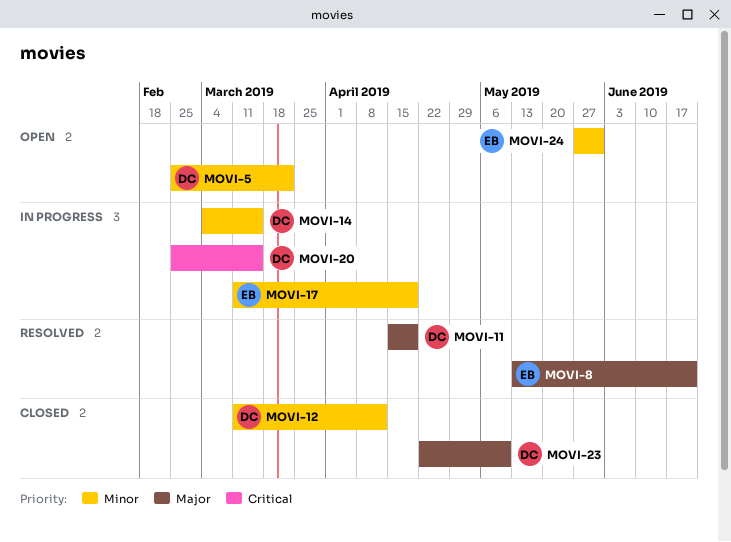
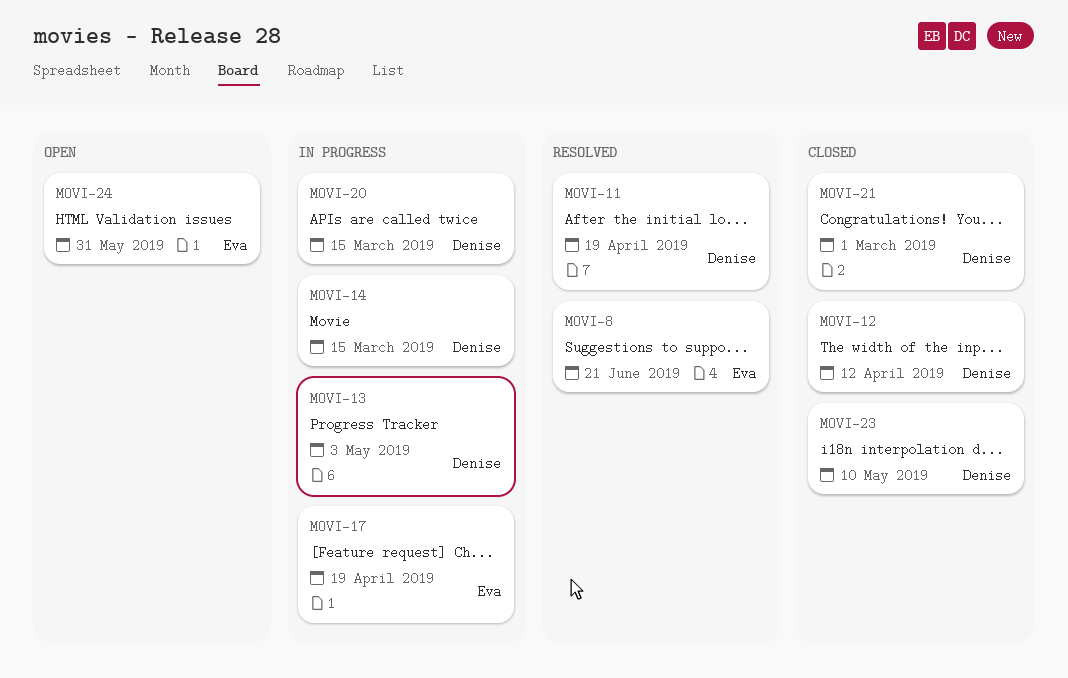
MOVI-5: present -> none
MOVI-13: none -> present
MOVI-21: none -> present

